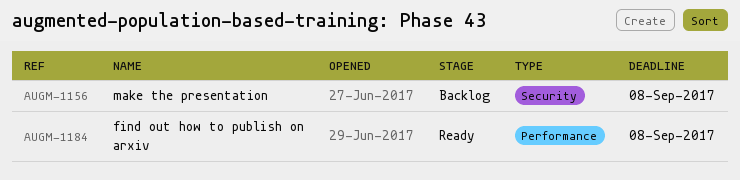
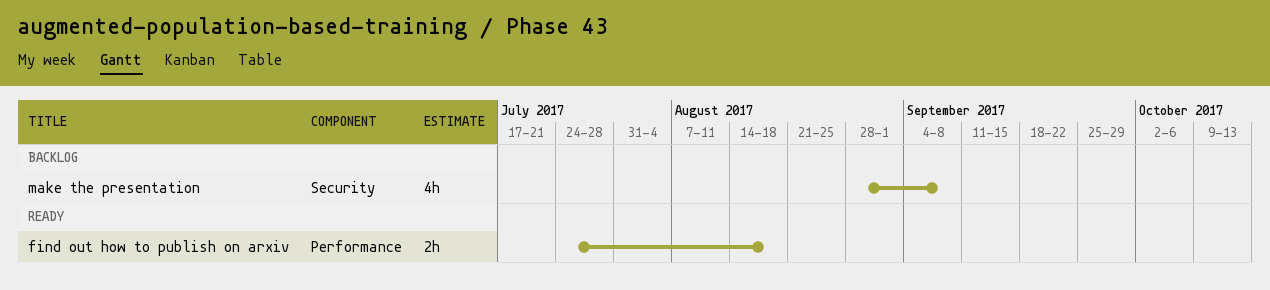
find out how to publish on arxiv, due: Sep 8 -> Aug 18

